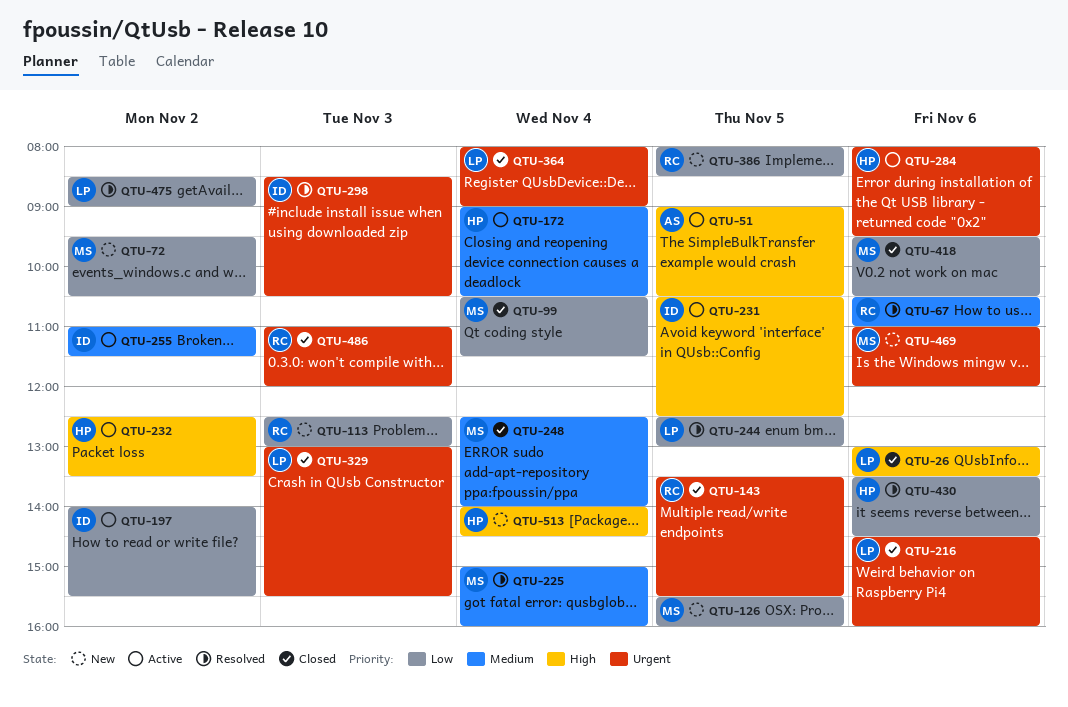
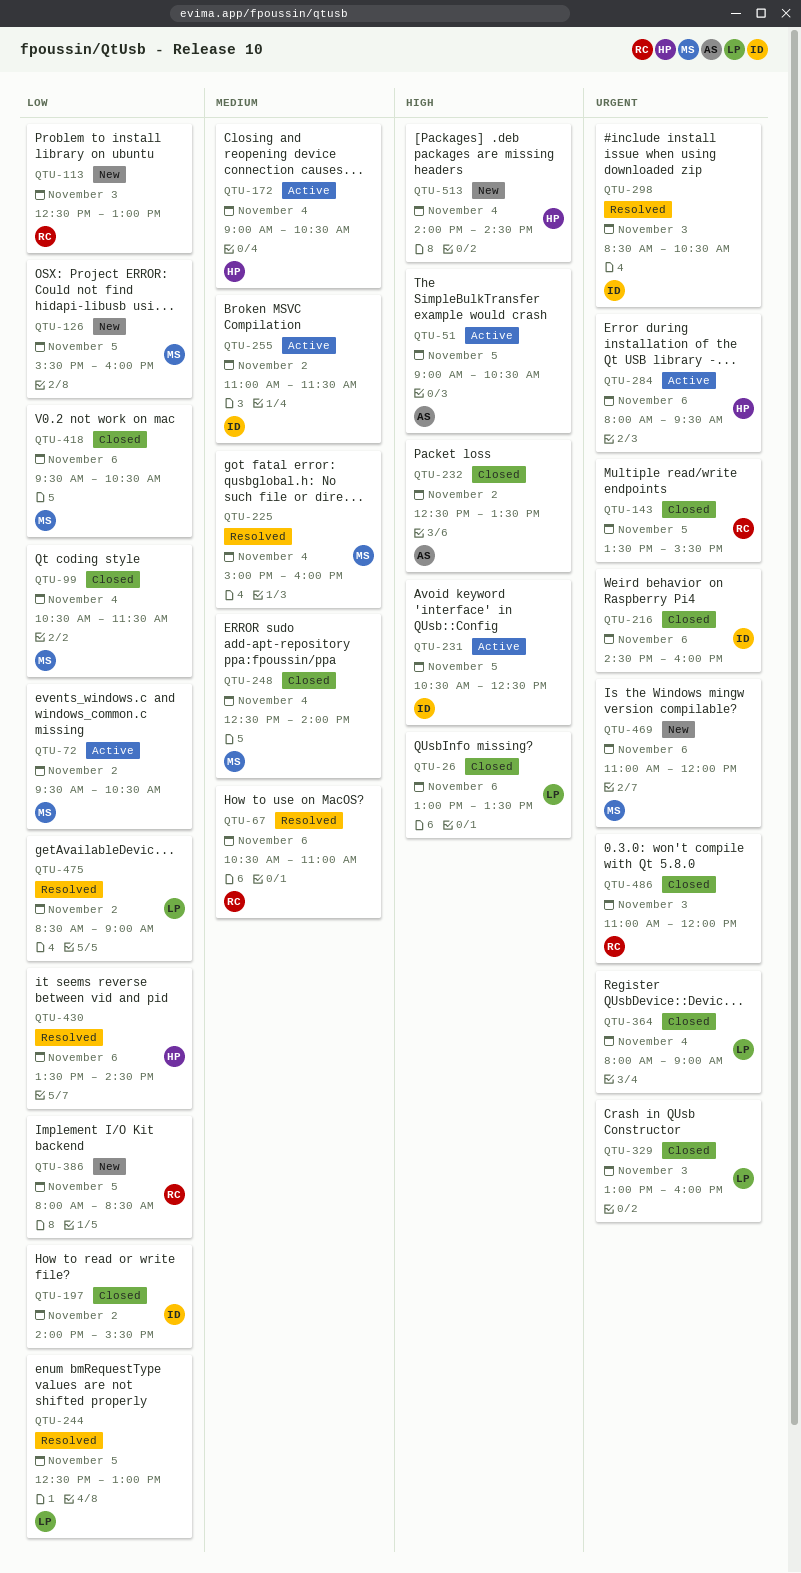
QTU-72, status: New -> Active
QTU-197, status: Active -> Closed
QTU-216, owner: LP -> ID
QTU-232, status: Active -> Closed
QTU-232, owner: HP -> AS
QTU-329, ends: 15:30 -> 16:00

